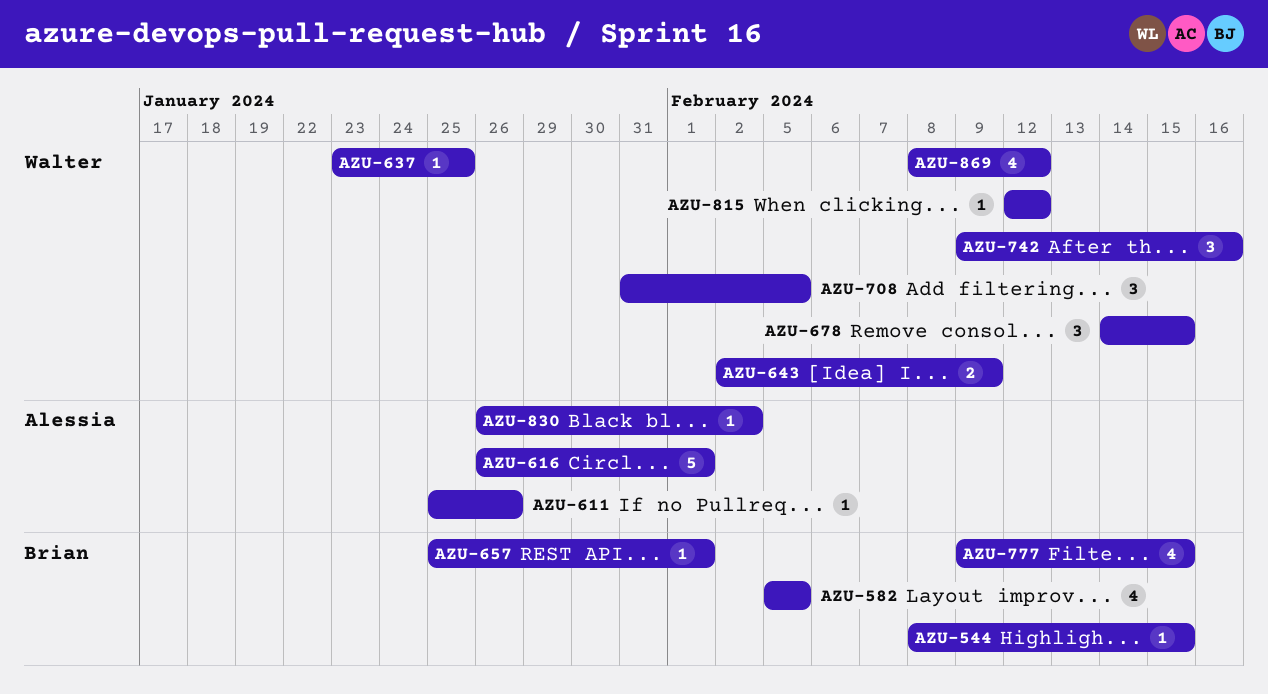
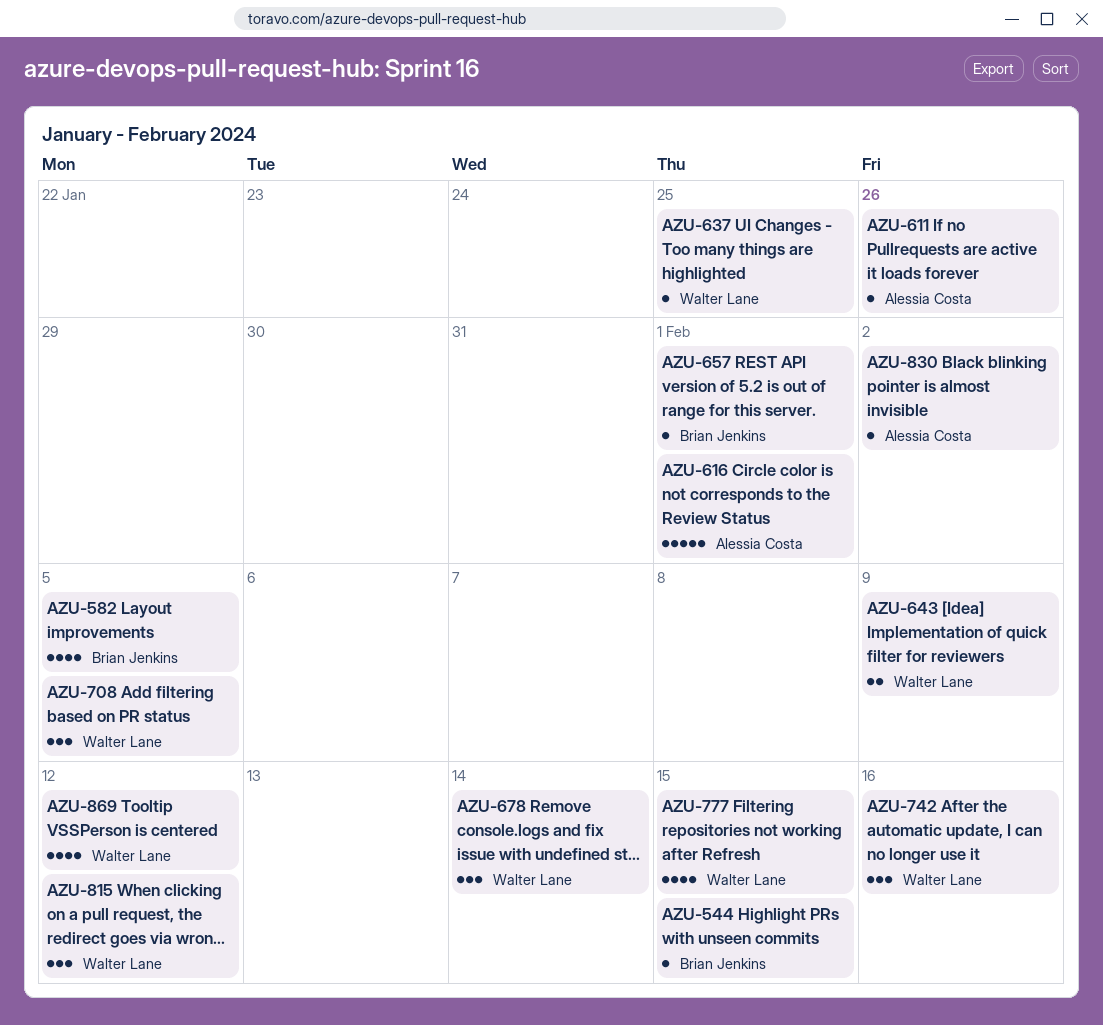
AZU-678, due: Feb 15 -> Feb 14
AZU-777, owner: Brian Jenkins -> Walter Lane
AZU-815, estimate: 1 -> 3

